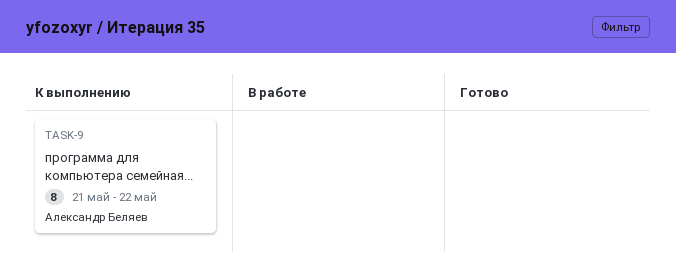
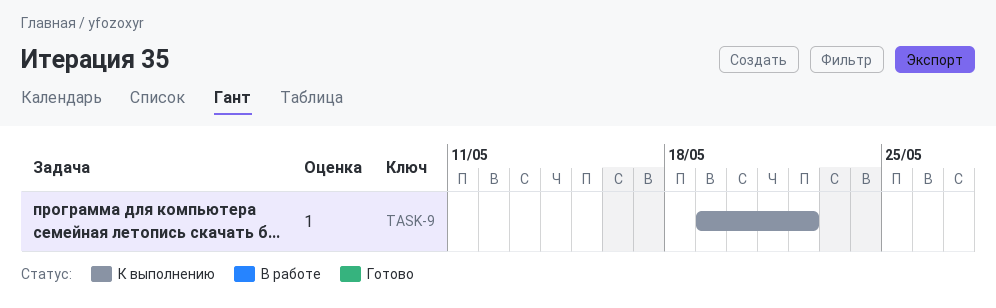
TASK-9, estimate: 8 -> 1
TASK-9, start: May 21 -> May 19

